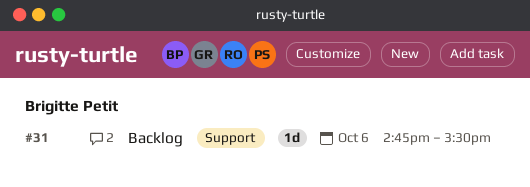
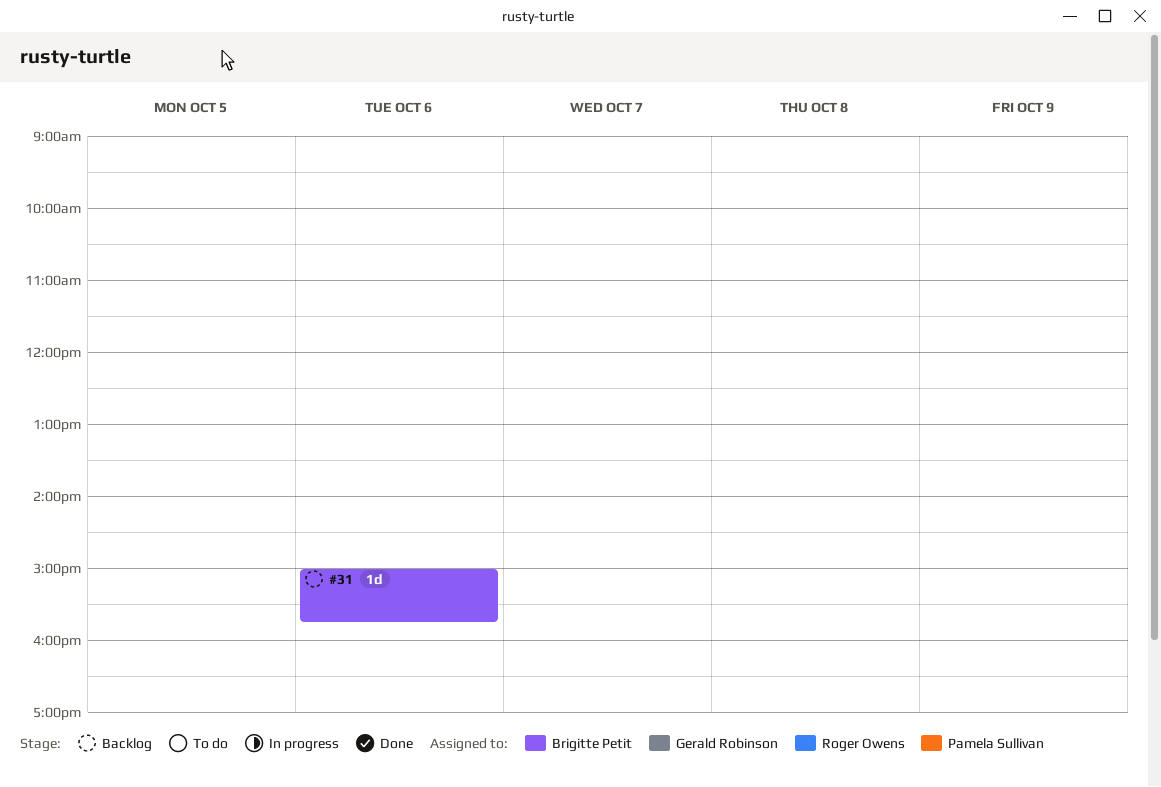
#31, begins: 14:45 -> 15:00
#31, ends: 15:30 -> 15:45

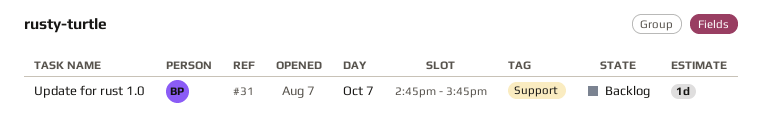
#31, day: Oct 6 -> Oct 7
#31, begins: 15:00 -> 14:45

